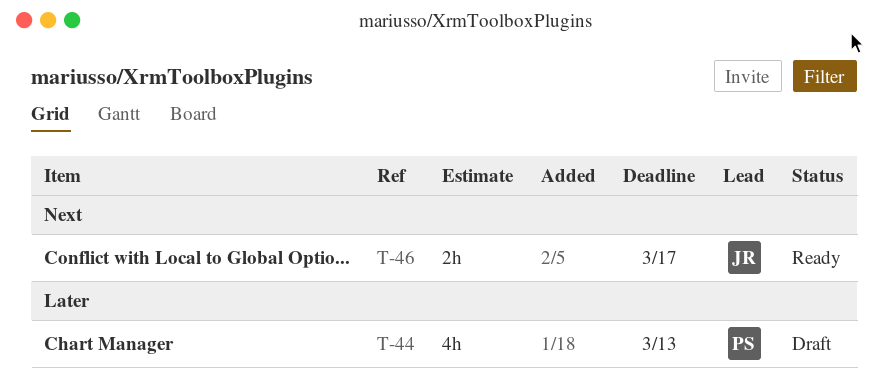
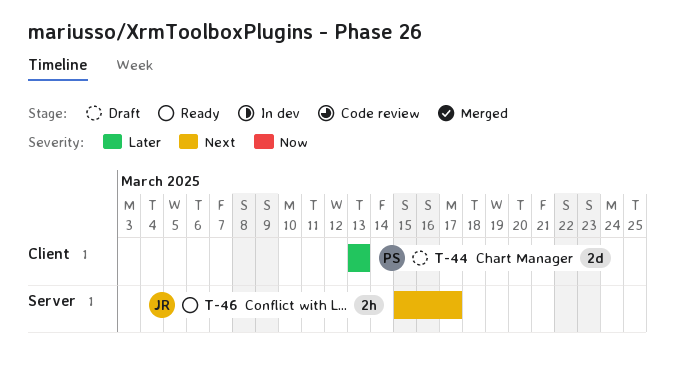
T-44, estimate: 4h -> 2d

